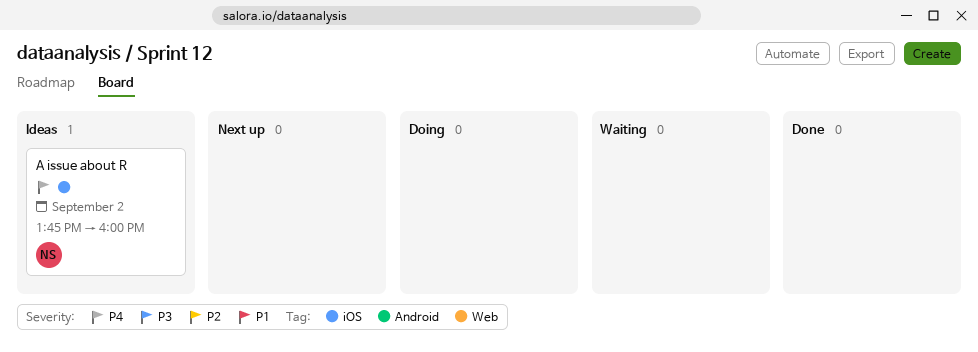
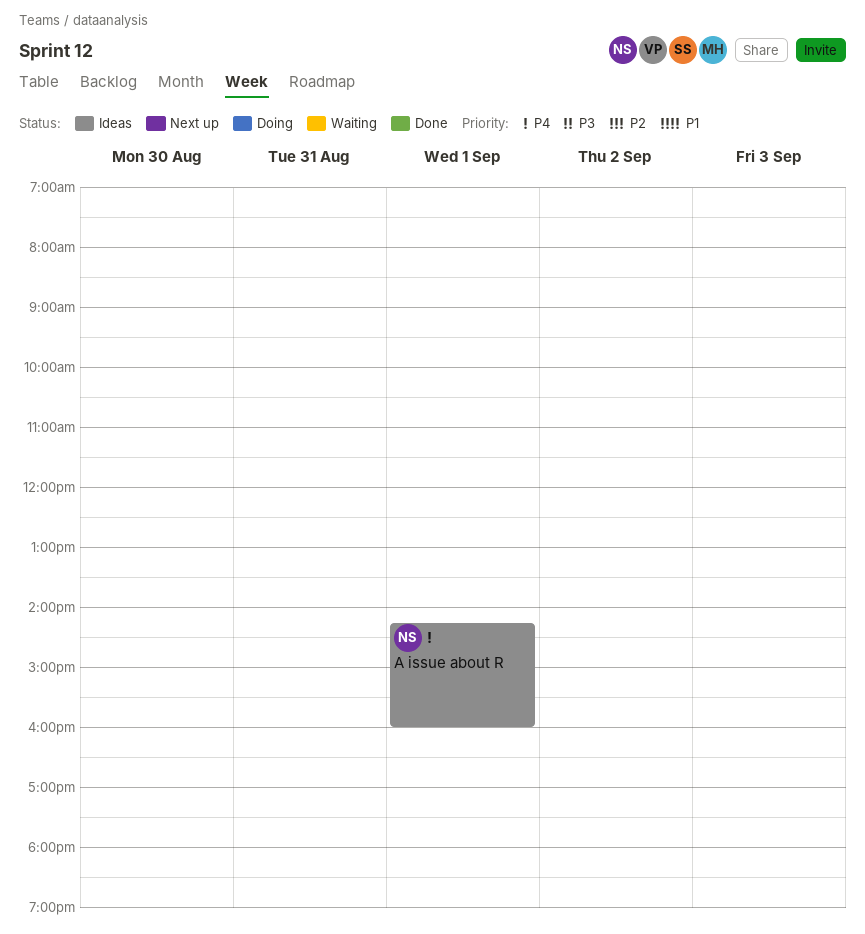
A issue about R, day: Sep 2 -> Sep 1
A issue about R, begins: 13:45 -> 14:15

